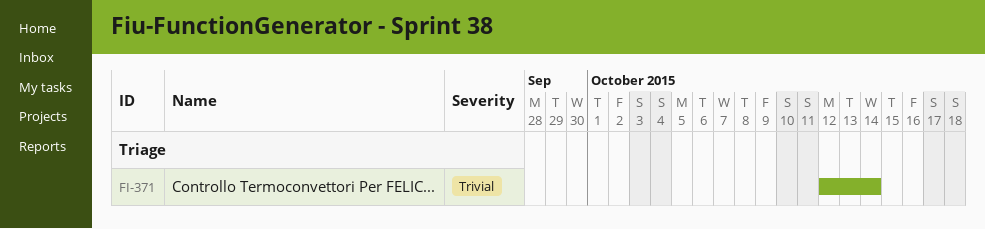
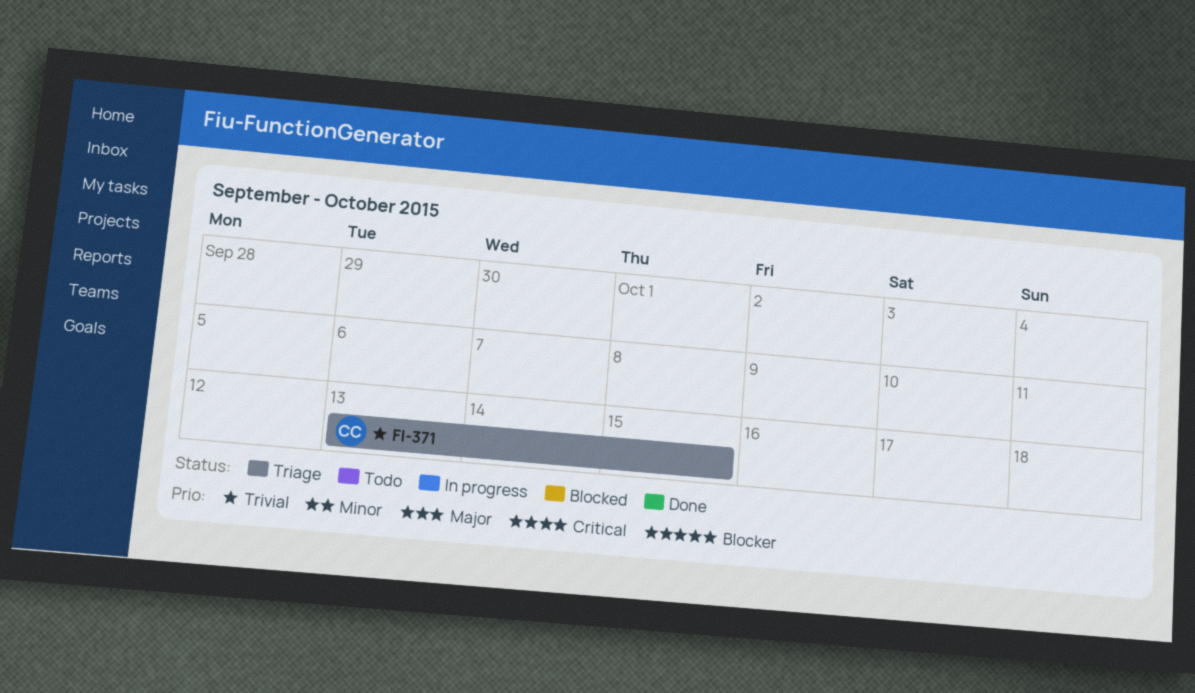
FI-371, start: Oct 12 -> Oct 13
FI-371, due: Oct 14 -> Oct 15

